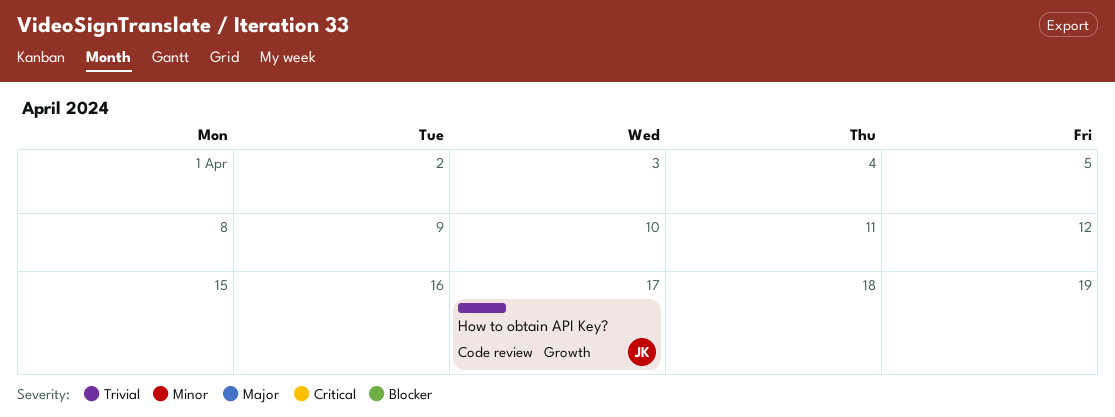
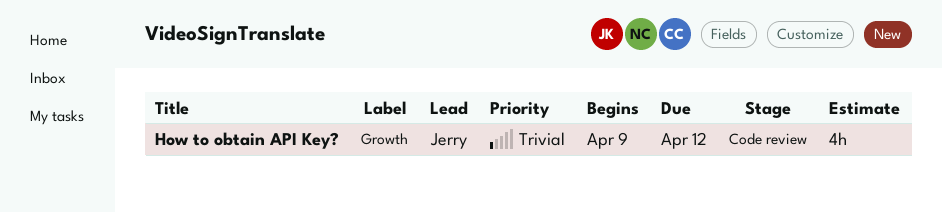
How to obtain API Key?, due: Apr 17 -> Apr 12

